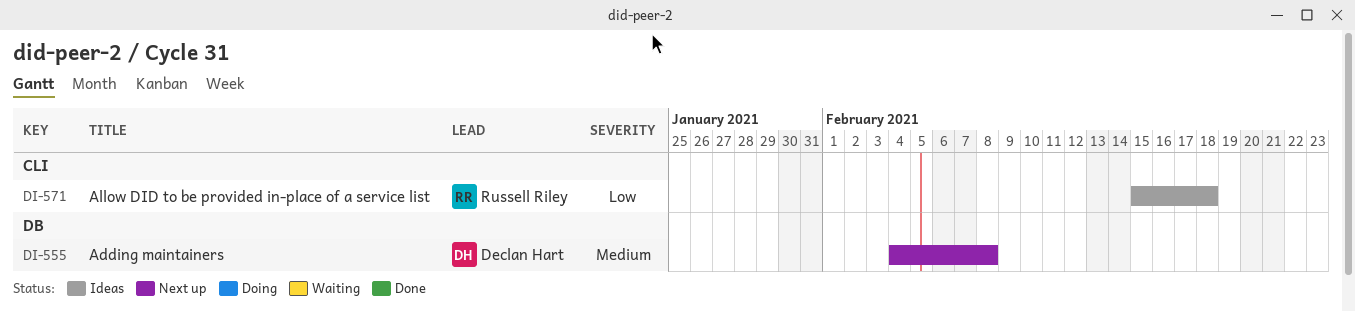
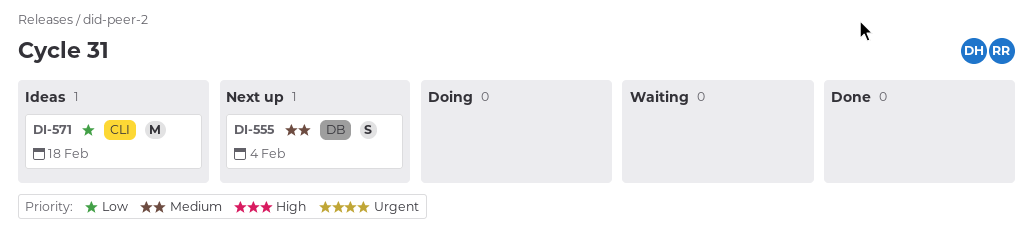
DI-555, due: Feb 8 -> Feb 4

